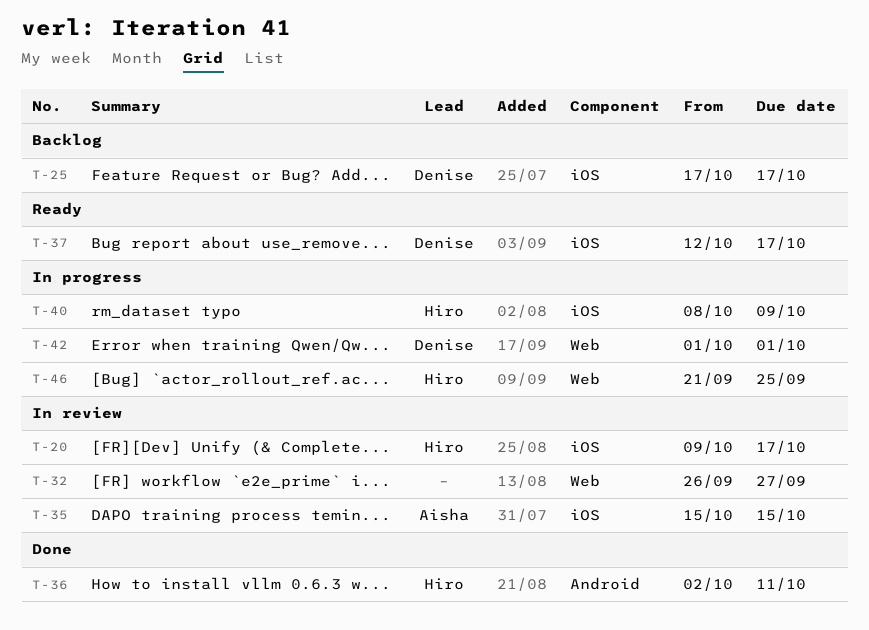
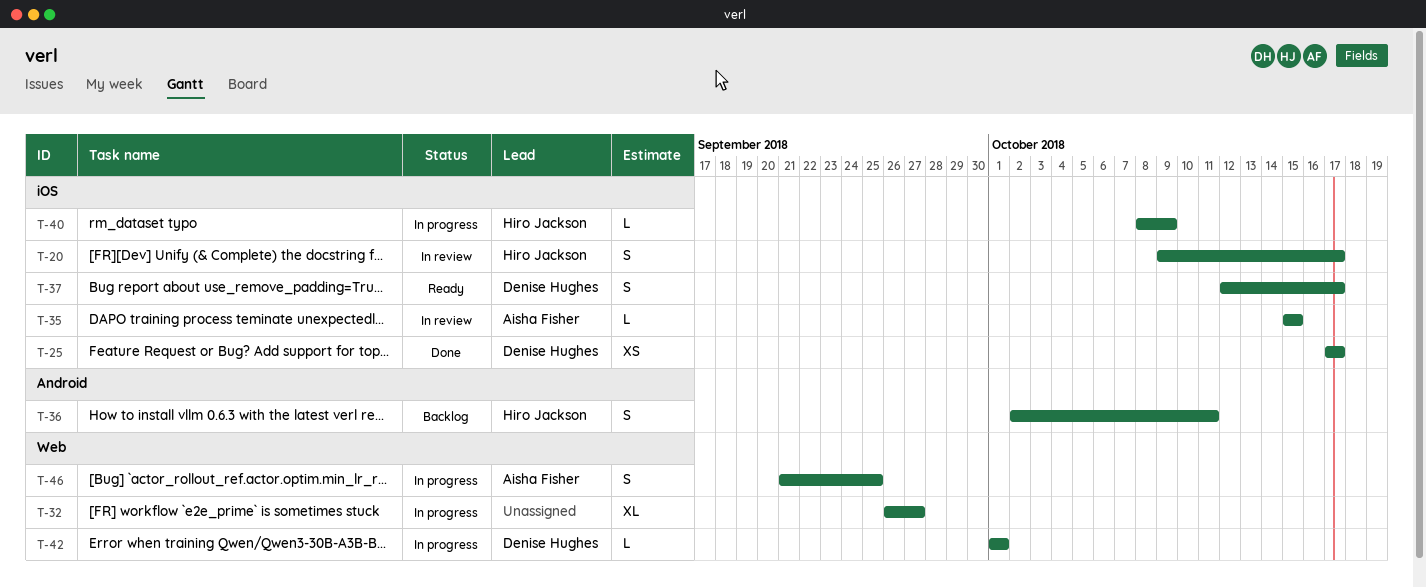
T-25, status: Backlog -> Done
T-32, status: In review -> In progress
T-36, status: Done -> Backlog
T-46, owner: Hiro Jackson -> Aisha Fisher

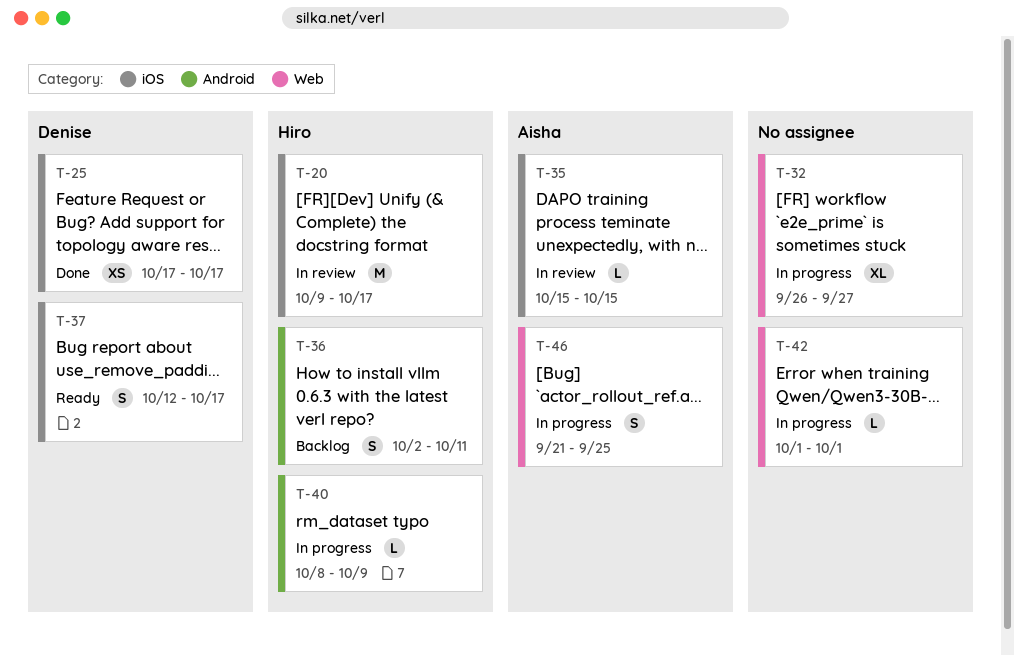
T-20, estimate: S -> M
T-40, label: iOS -> Android
T-42, owner: Denise Hughes -> none

